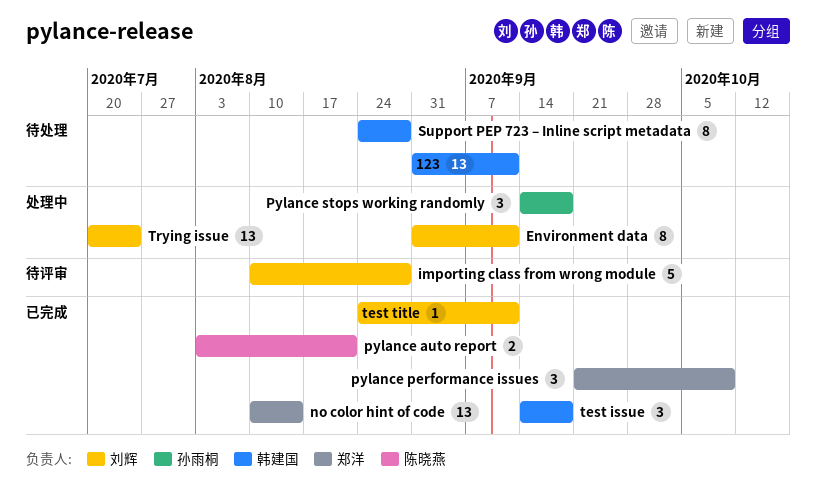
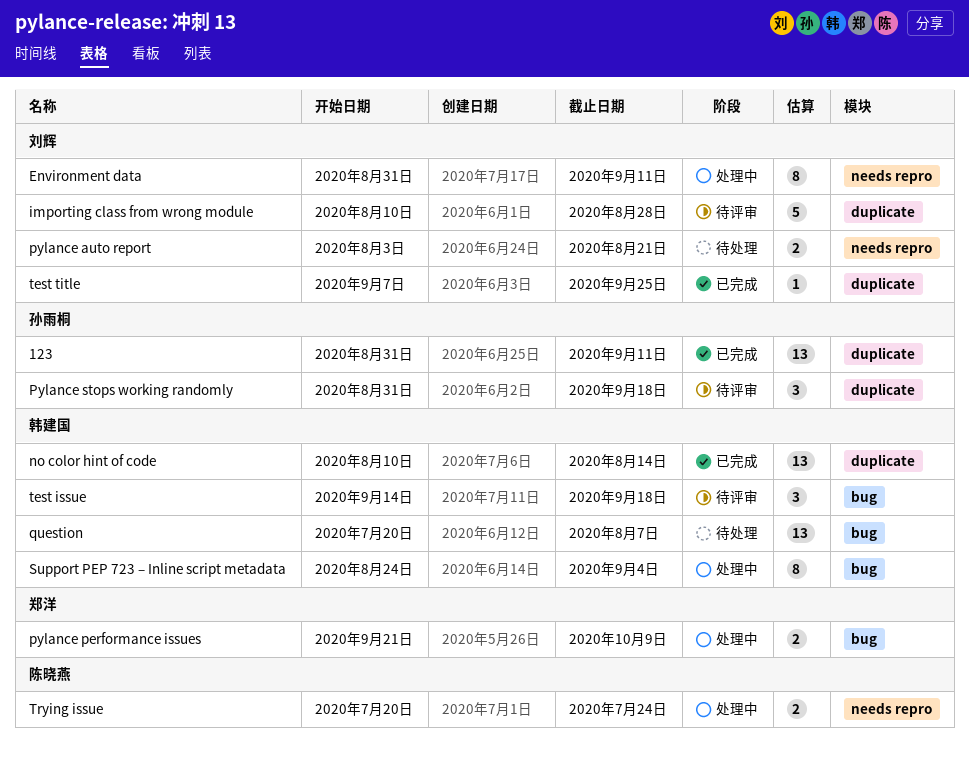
123, status: 待处理 -> 已完成
123, owner: 韩建国 -> 孙雨桐
no color hint of code, owner: 郑洋 -> 韩建国
pylance auto report, status: 已完成 -> 待处理
pylance auto report, owner: 陈晓燕 -> 刘辉
pylance performance issues, status: 已完成 -> 处理中
pylance performance issues, estimate: 3 -> 2
Pylance stops working randomly, status: 处理中 -> 待评审
Pylance stops working randomly, start: Sep 14 -> Aug 31
question: none -> present
Support PEP 723 – Inline script metadata, status: 待处理 -> 处理中
Support PEP 723 – Inline script metadata, due: Aug 28 -> Sep 4
test issue, status: 已完成 -> 待评审
test title, start: Aug 24 -> Sep 7
test title, due: Sep 11 -> Sep 25
Trying issue, owner: 刘辉 -> 陈晓燕
Trying issue, estimate: 13 -> 2

